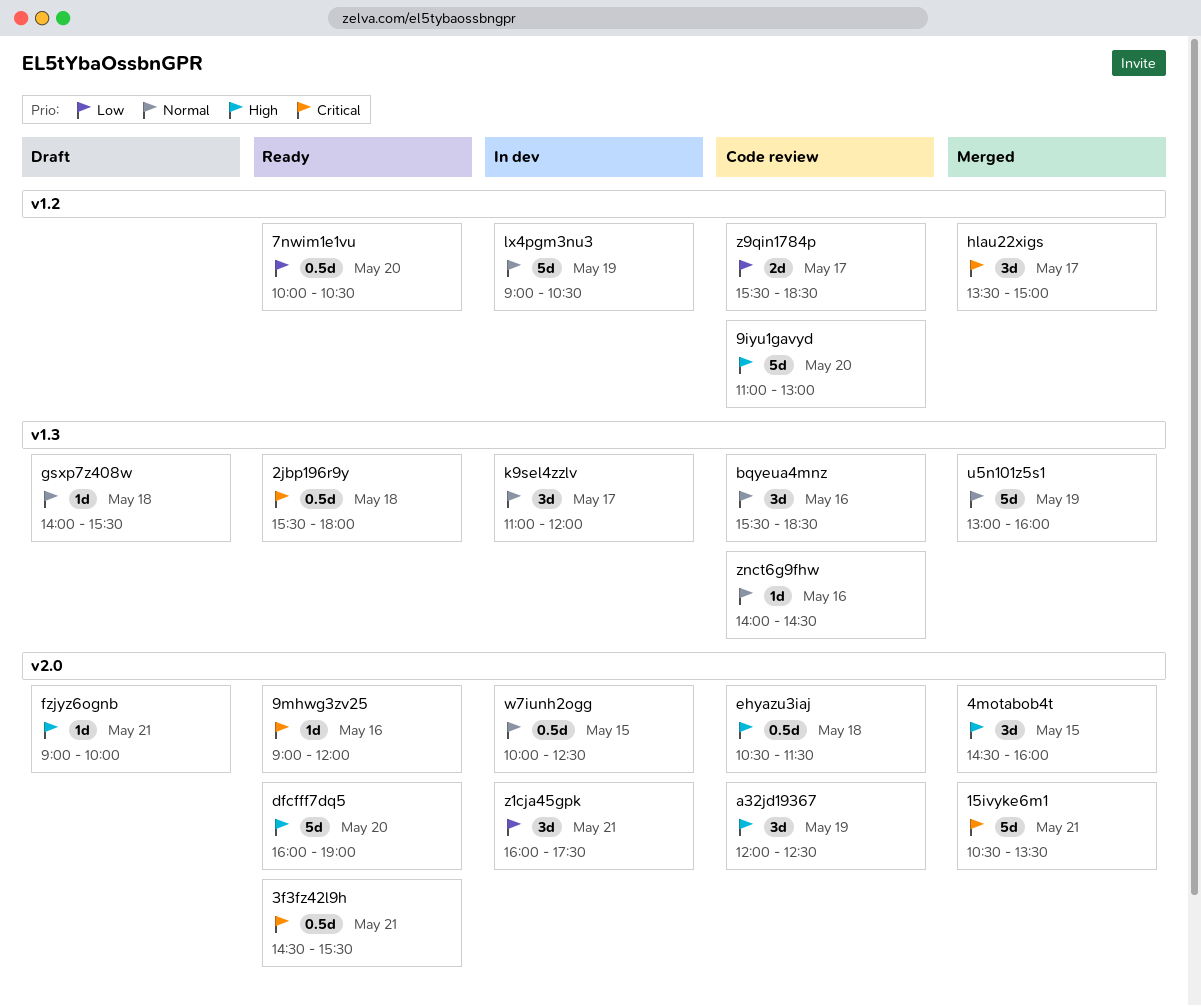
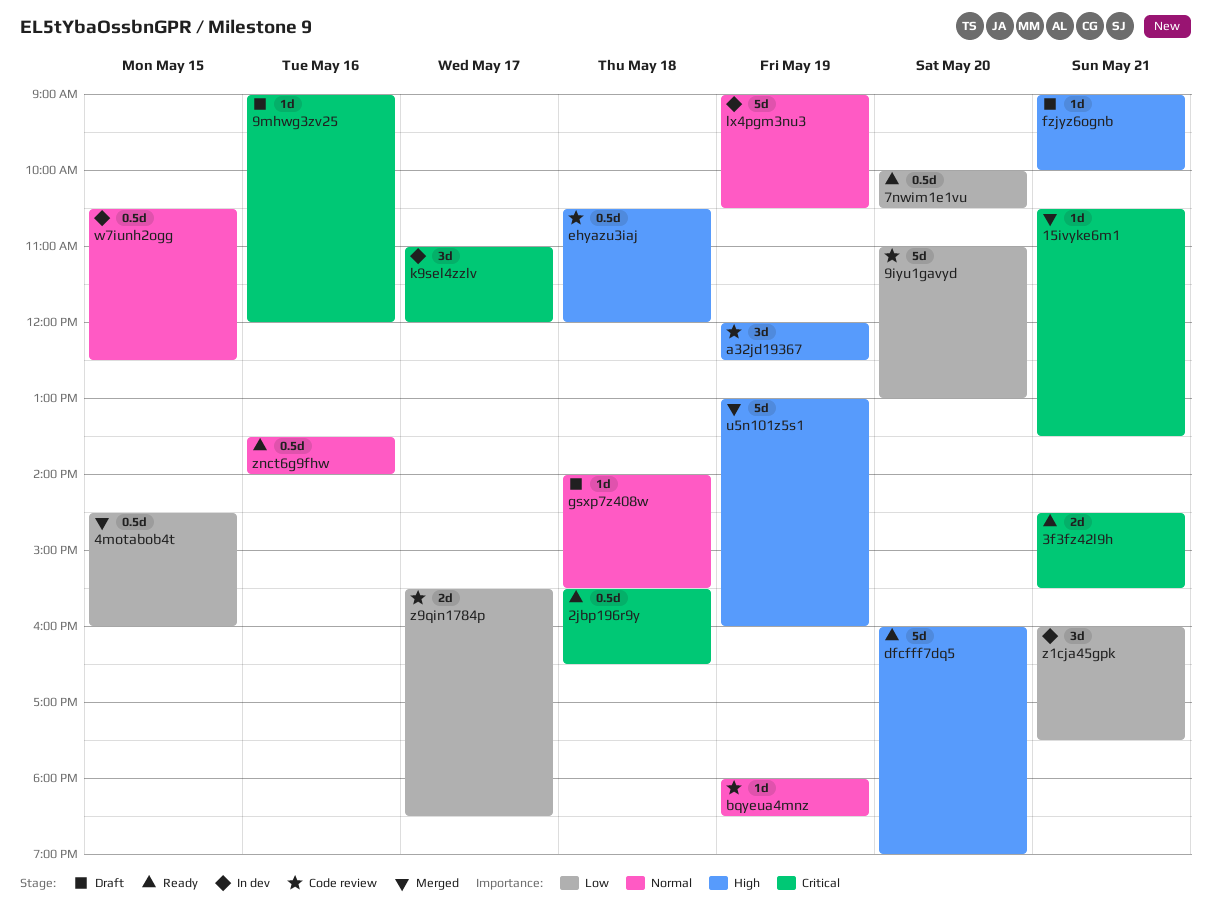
15ivyke6m1, estimate: 5d -> 1d
2jbp196r9y, ends: 18:00 -> 16:30
3f3fz42l9h, estimate: 0.5d -> 2d
4motabob4t, priority: High -> Low
4motabob4t, estimate: 3d -> 0.5d
9iyu1gavyd, priority: High -> Low
9mhwg3zv25, status: Ready -> Draft
bqyeua4mnz, estimate: 3d -> 1d
bqyeua4mnz, day: May 16 -> May 19
bqyeua4mnz, begins: 15:30 -> 18:00
ehyazu3iaj, ends: 11:30 -> 12:00
hlau22xigs: present -> none
k9sel4zzlv, priority: Normal -> Critical
u5n101z5s1, priority: Normal -> High
w7iunh2ogg, begins: 10:00 -> 10:30
znct6g9fhw, status: Code review -> Ready
znct6g9fhw, estimate: 1d -> 0.5d
znct6g9fhw, begins: 14:00 -> 13:30
znct6g9fhw, ends: 14:30 -> 14:00

